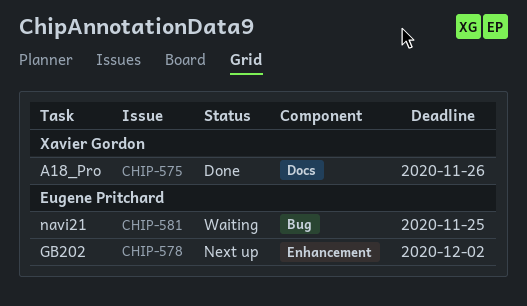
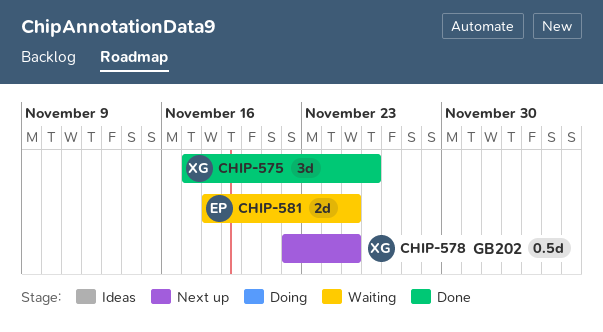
CHIP-578, owner: Eugene Pritchard -> Xavier Gordon
CHIP-578, due: Dec 2 -> Nov 25

